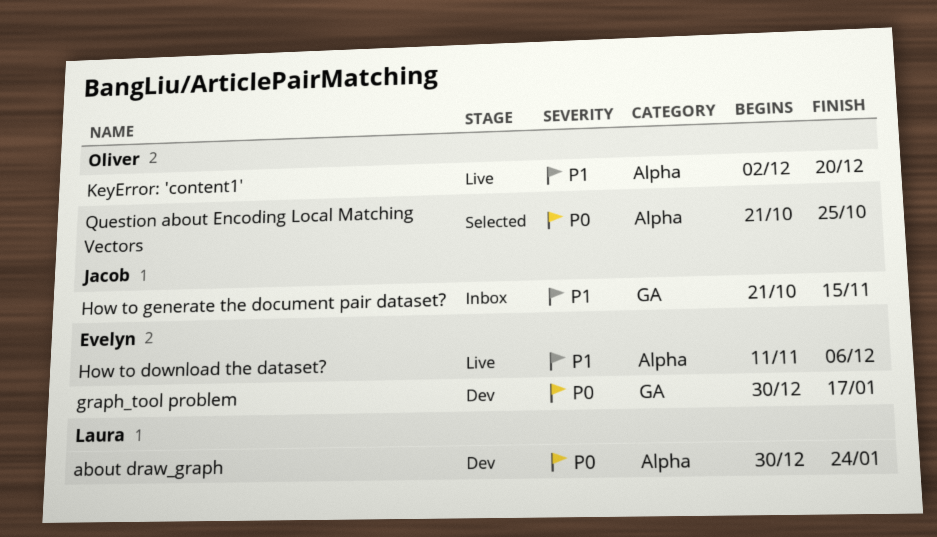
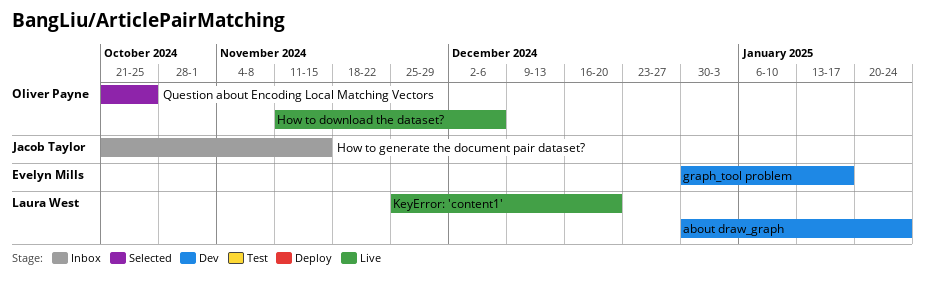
How to download the dataset?, owner: Evelyn Mills -> Oliver Payne
KeyError: 'content1', owner: Oliver Payne -> Laura West
KeyError: 'content1', start: Dec 2 -> Nov 25

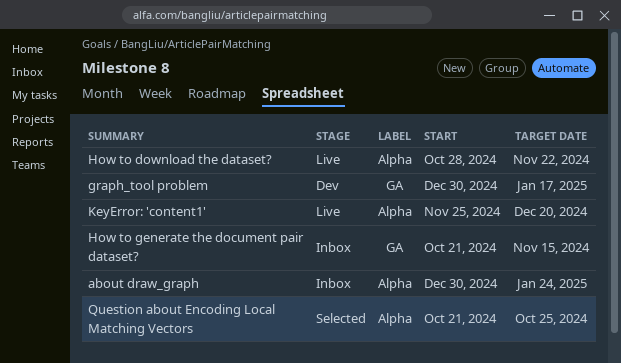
about draw_graph, status: Dev -> Inbox
How to download the dataset?, start: Nov 11 -> Oct 28
How to download the dataset?, due: Dec 6 -> Nov 22

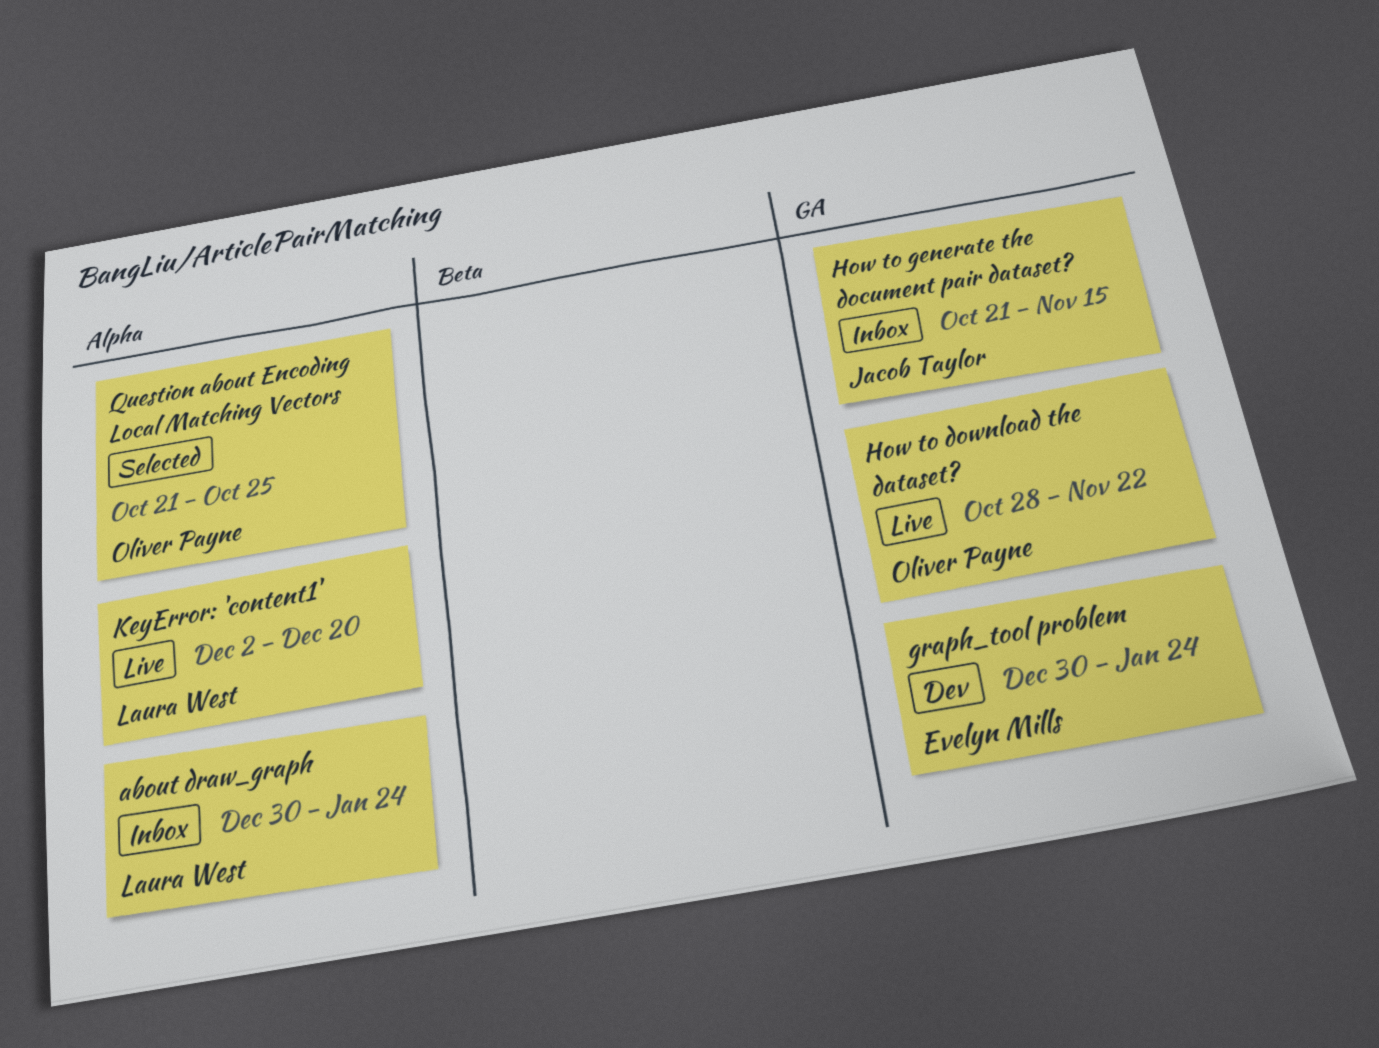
graph_tool problem, due: Jan 17 -> Jan 24
How to download the dataset?, label: Alpha -> GA
KeyError: 'content1', start: Nov 25 -> Dec 2

